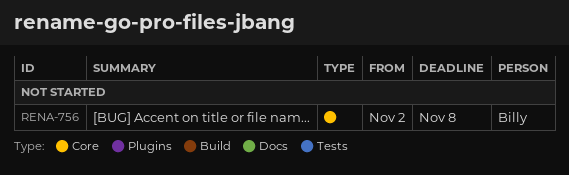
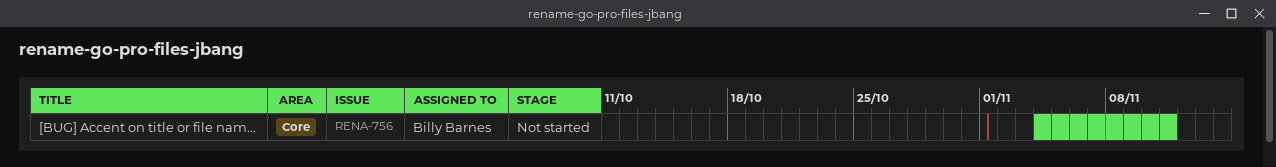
RENA-756, start: Nov 2 -> Nov 4
RENA-756, due: Nov 8 -> Nov 11

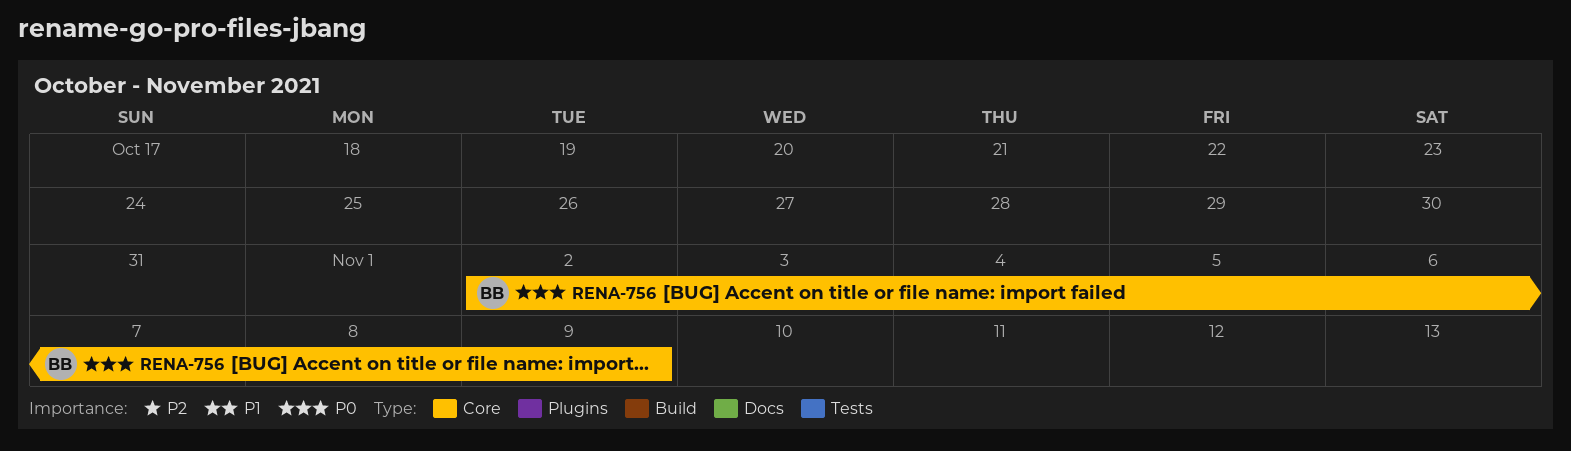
RENA-756, start: Nov 4 -> Nov 2
RENA-756, due: Nov 11 -> Nov 9

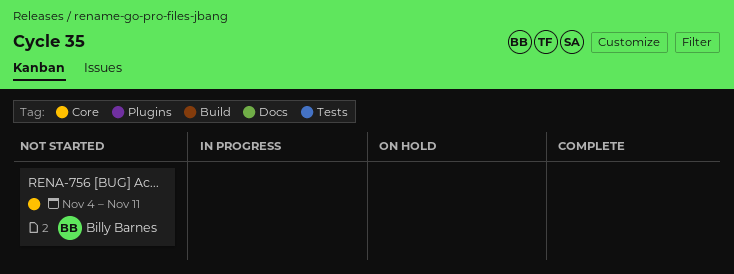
RENA-756, start: Nov 2 -> Nov 4
RENA-756, due: Nov 9 -> Nov 11

